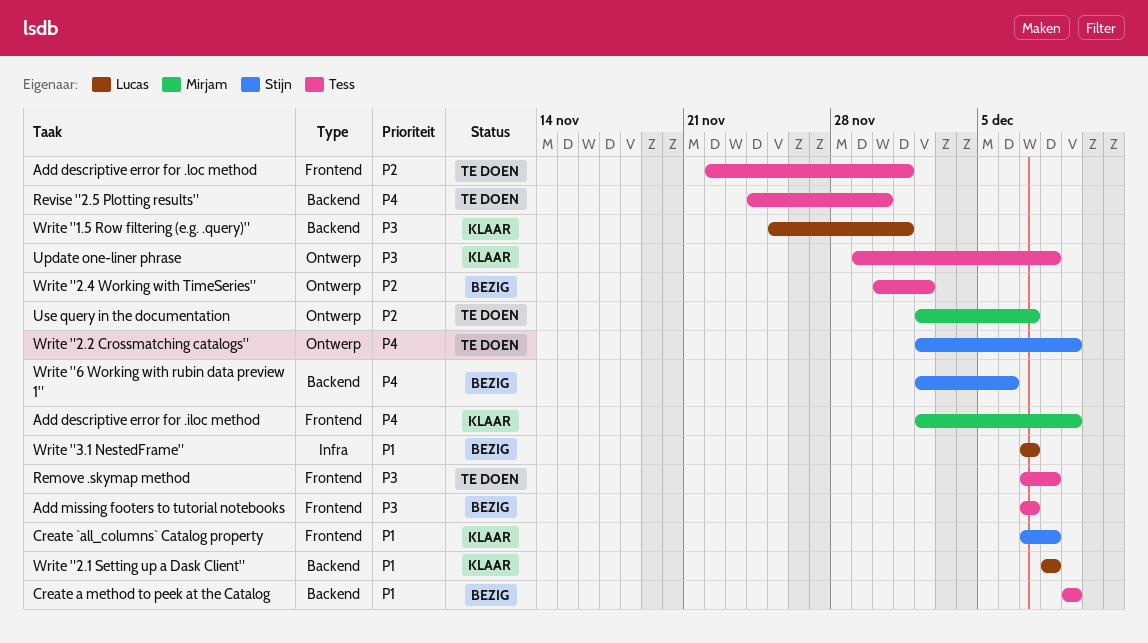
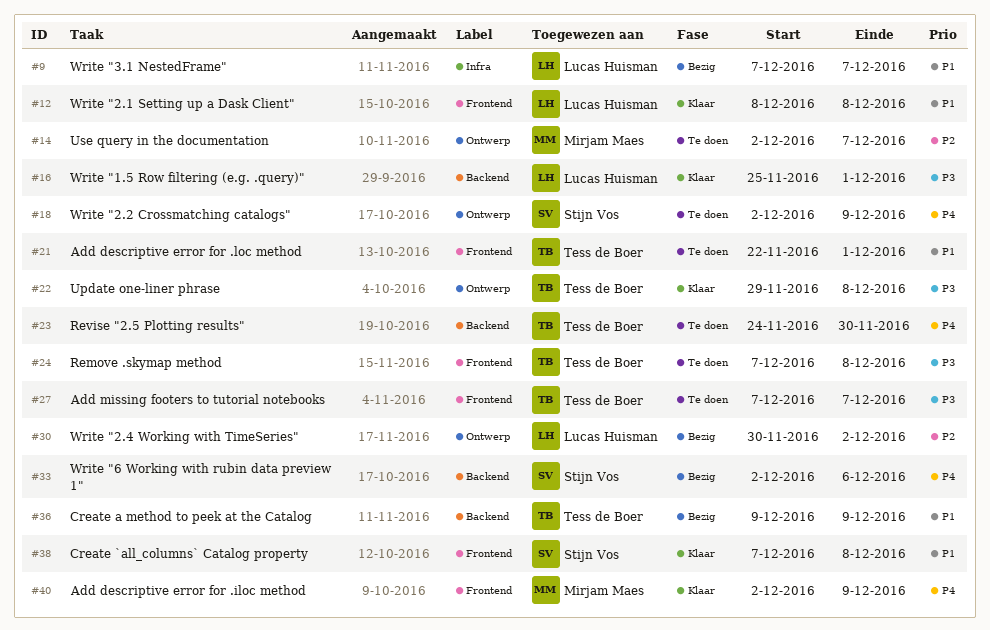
Add descriptive error for .loc method, priority: P2 -> P1
Add missing footers to tutorial notebooks, status: Bezig -> Te doen
Write "2.1 Setting up a Dask Client", label: Backend -> Frontend
Write "2.4 Working with TimeSeries", owner: Tess de Boer -> Lucas Huisman

